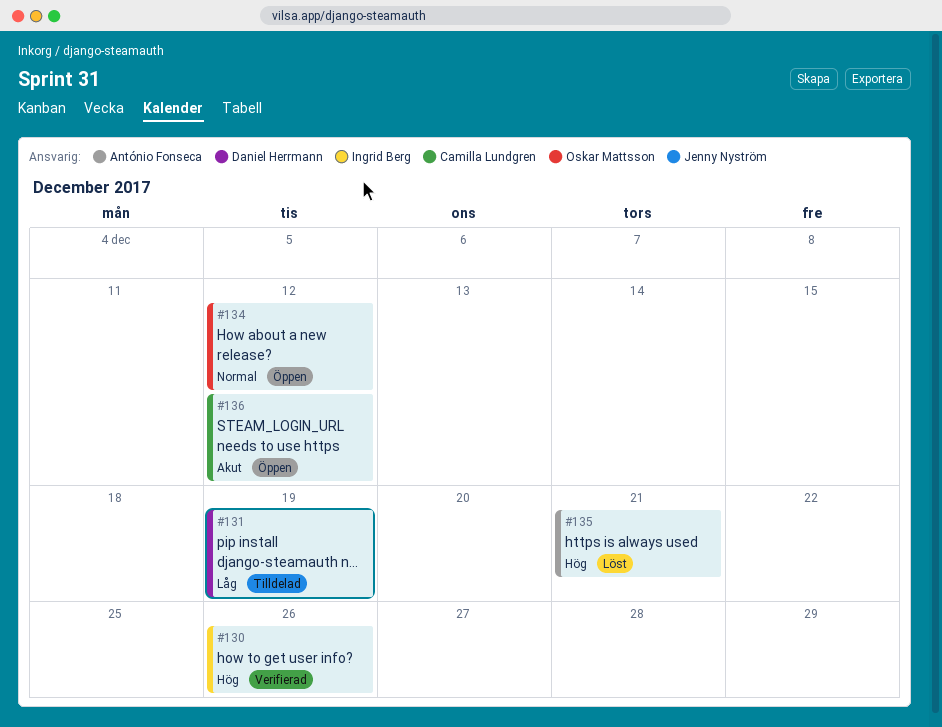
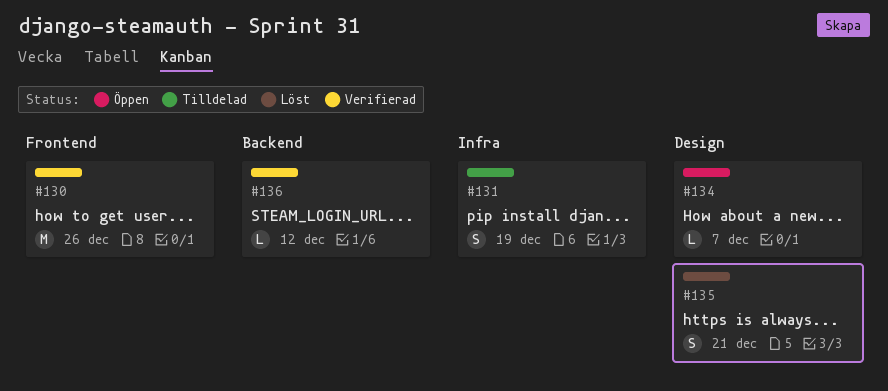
#134, due: Dec 12 -> Dec 7
#136, status: Öppen -> Verifierad

